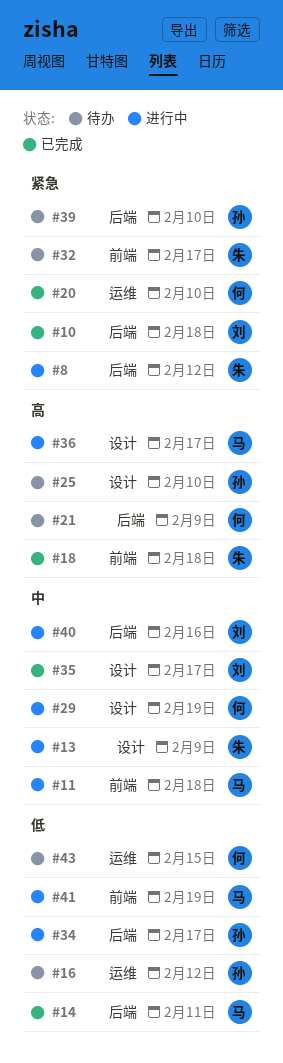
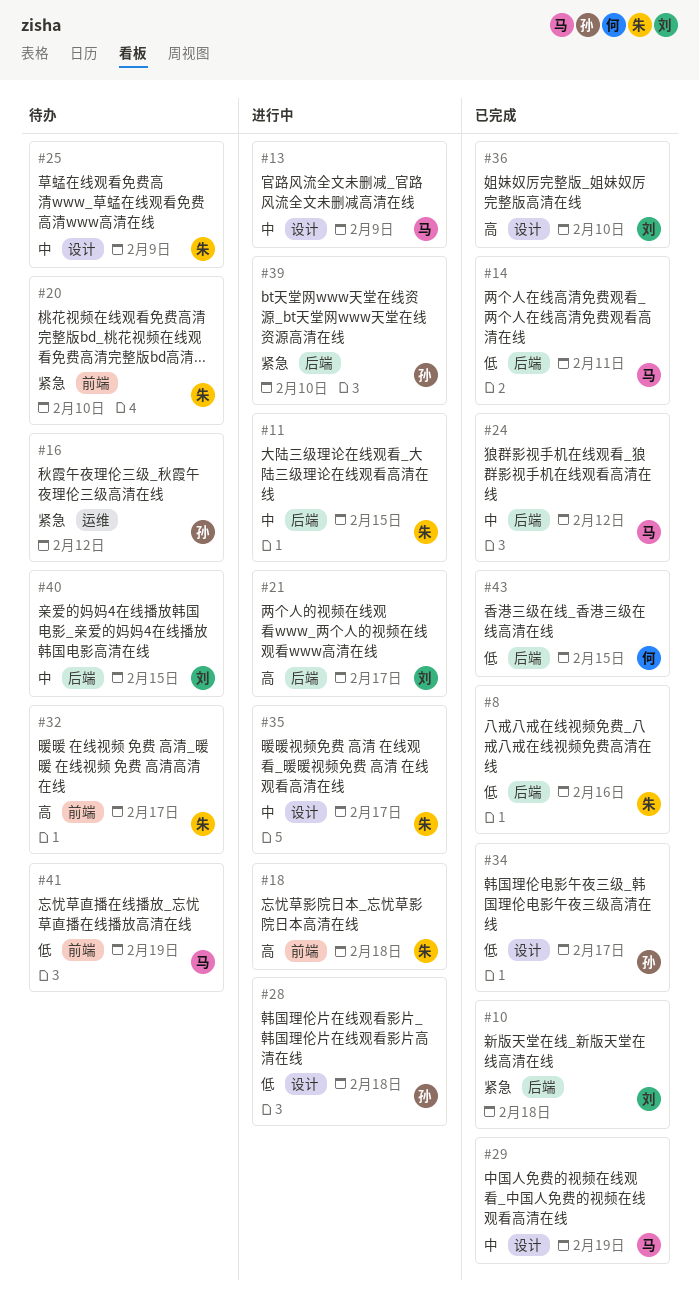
#8, status: 进行中 -> 已完成
#8, priority: 紧急 -> 低
#8, due: Feb 12 -> Feb 16
#11, owner: 马 -> 朱
#11, label: 前端 -> 后端
#11, due: Feb 18 -> Feb 15
#13, owner: 朱 -> 马
#16, priority: 低 -> 紧急
#18, status: 已完成 -> 进行中
#20, status: 已完成 -> 待办
#20, owner: 何 -> 朱
#20, label: 运维 -> 前端
#21, status: 待办 -> 进行中
#21, owner: 何 -> 刘
#21, due: Feb 9 -> Feb 17
#24: none -> present
#25, owner: 孙 -> 朱
#25, priority: 高 -> 中
#25, due: Feb 10 -> Feb 9
#28: none -> present
#29, status: 进行中 -> 已完成
#29, owner: 何 -> 马
#32, priority: 紧急 -> 高
#34, status: 进行中 -> 已完成
#34, label: 后端 -> 设计
#35, status: 已完成 -> 进行中
#35, owner: 刘 -> 朱
#36, status: 进行中 -> 已完成
#36, owner: 马 -> 刘
#36, due: Feb 17 -> Feb 10
#39, status: 待办 -> 进行中
#40, status: 进行中 -> 待办
#40, due: Feb 16 -> Feb 15
#41, status: 进行中 -> 待办
#43, status: 待办 -> 已完成
#43, label: 运维 -> 后端

